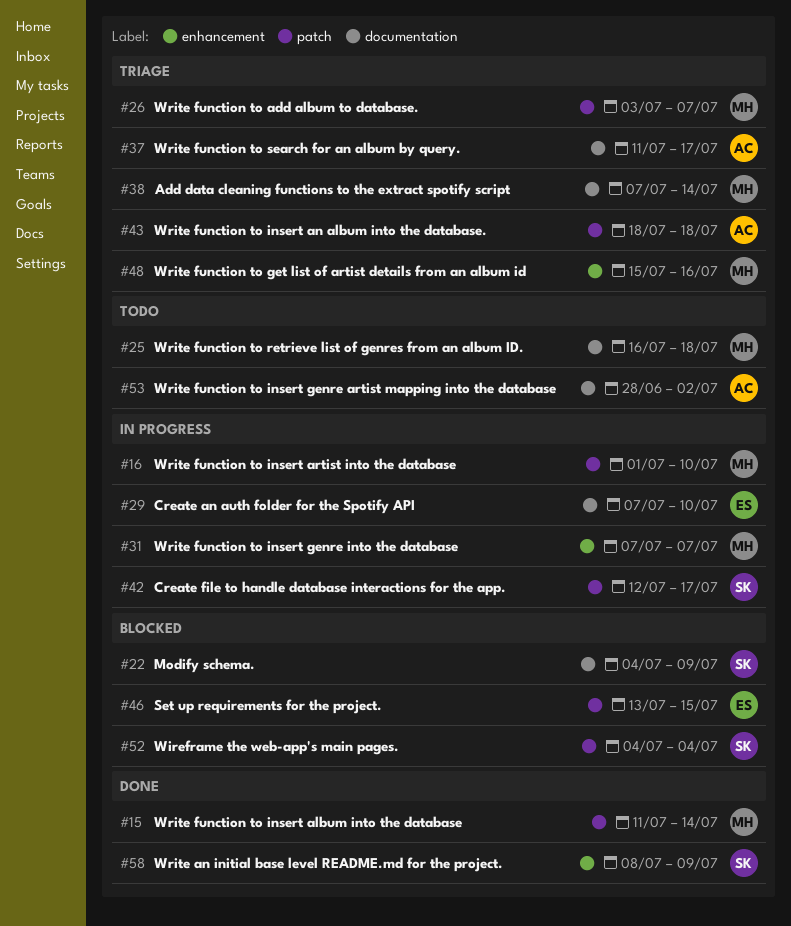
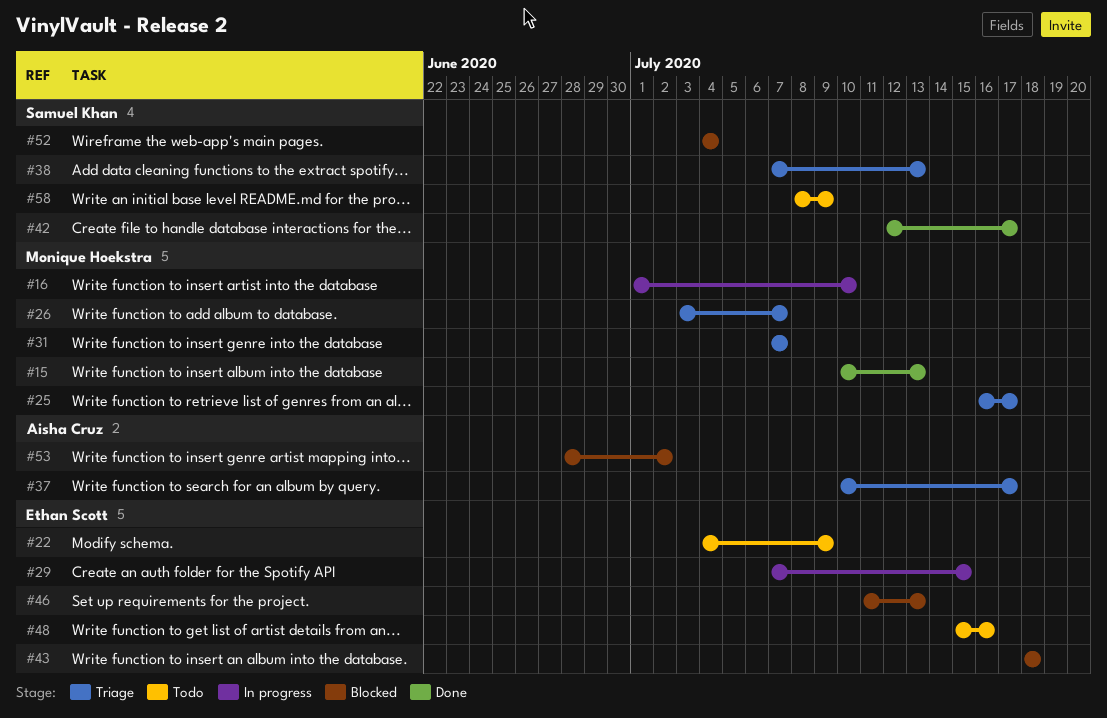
#15, start: Jul 11 -> Jul 10
#15, due: Jul 14 -> Jul 13
#22, status: Blocked -> Todo
#22, owner: Samuel Khan -> Ethan Scott
#25, status: Todo -> Triage
#25, due: Jul 18 -> Jul 17
#29, due: Jul 10 -> Jul 15
#31, status: In progress -> Triage
#37, start: Jul 11 -> Jul 10
#38, owner: Monique Hoekstra -> Samuel Khan
#38, due: Jul 14 -> Jul 13
#42, status: In progress -> Done
#43, status: Triage -> Blocked
#43, owner: Aisha Cruz -> Ethan Scott
#46, start: Jul 13 -> Jul 11
#46, due: Jul 15 -> Jul 13
#48, status: Triage -> Todo
#48, owner: Monique Hoekstra -> Ethan Scott
#53, status: Todo -> Blocked
#58, status: Done -> Todo

